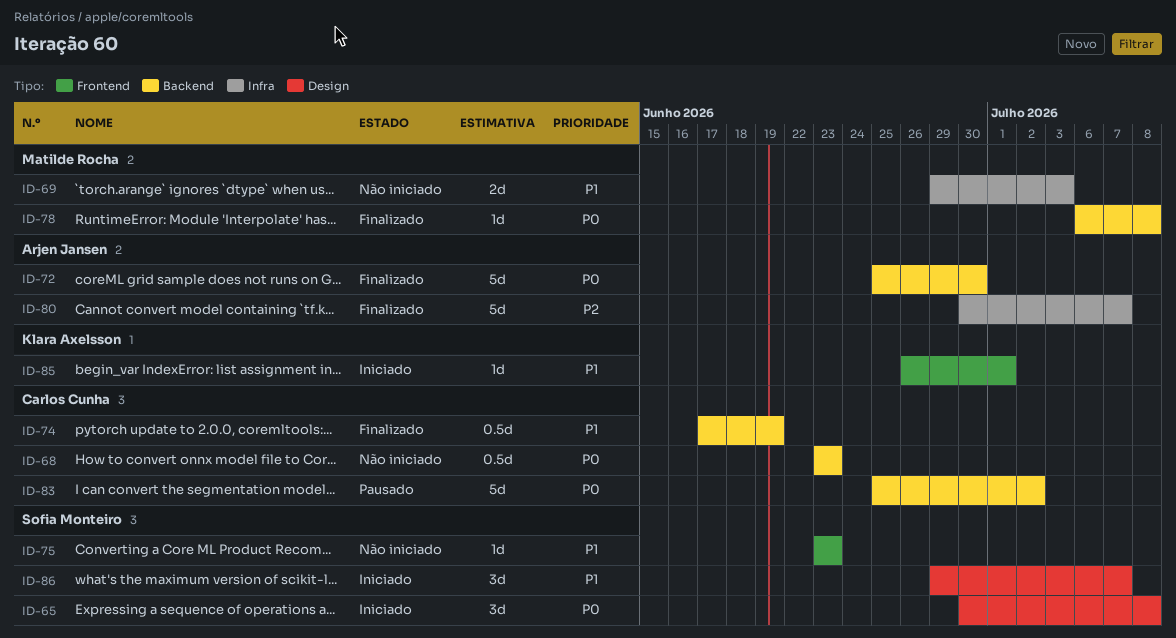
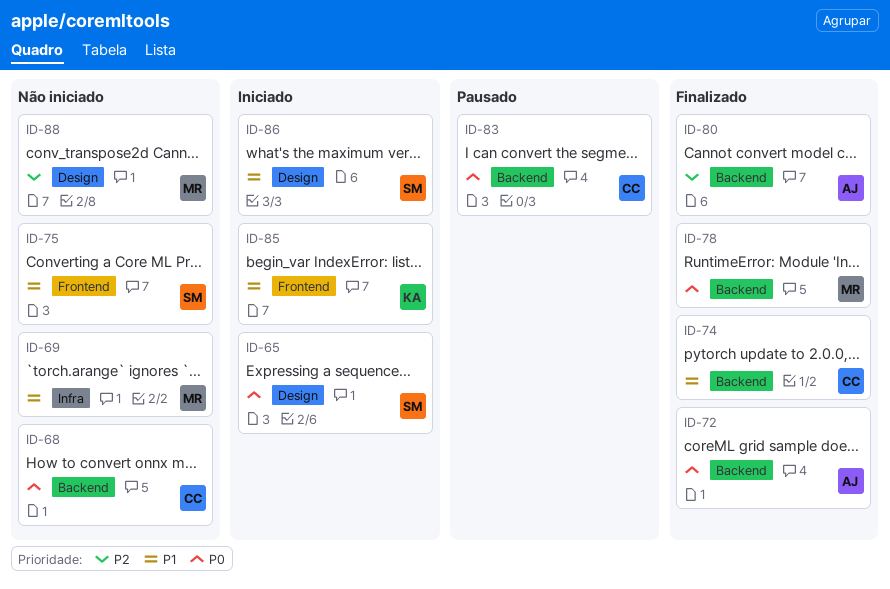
ID-80, label: Infra -> Backend
ID-88: none -> present

